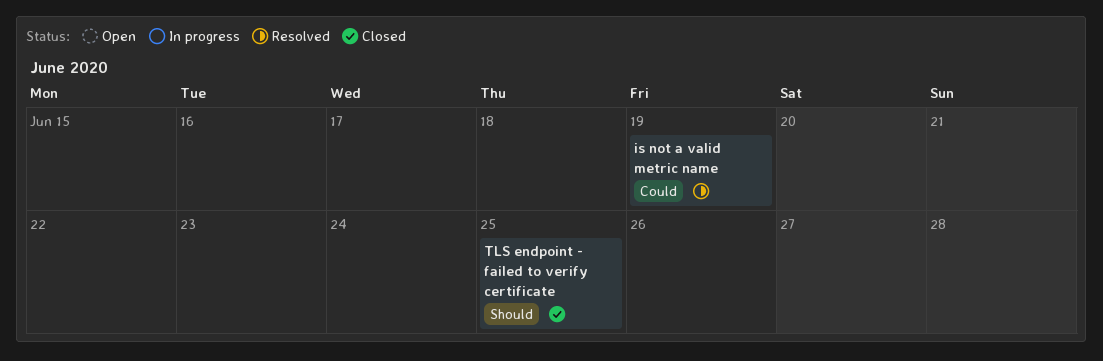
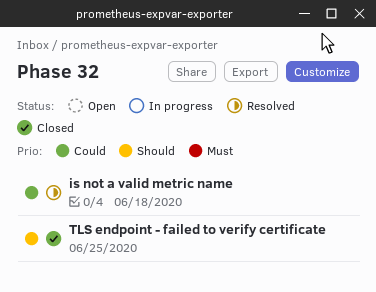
is not a valid metric name, due: Jun 19 -> Jun 18

